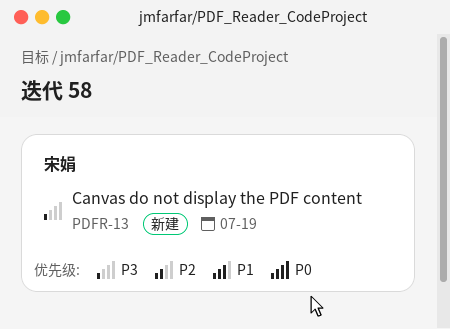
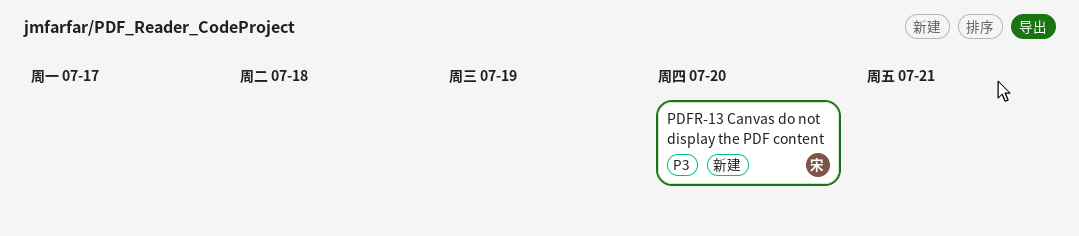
PDFR-13, due: Jul 19 -> Jul 20

